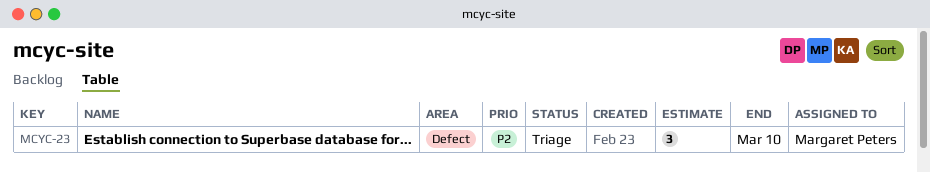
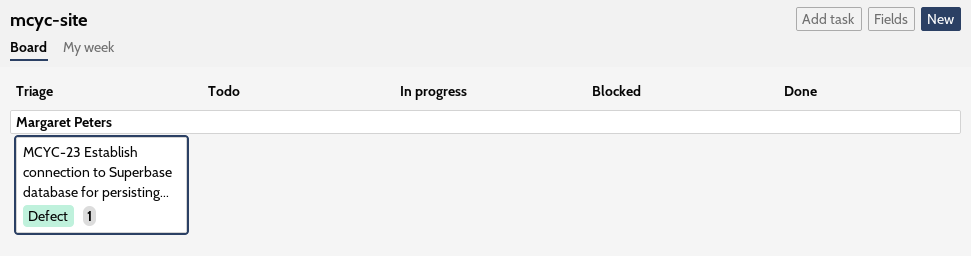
MCYC-23, estimate: 3 -> 1

